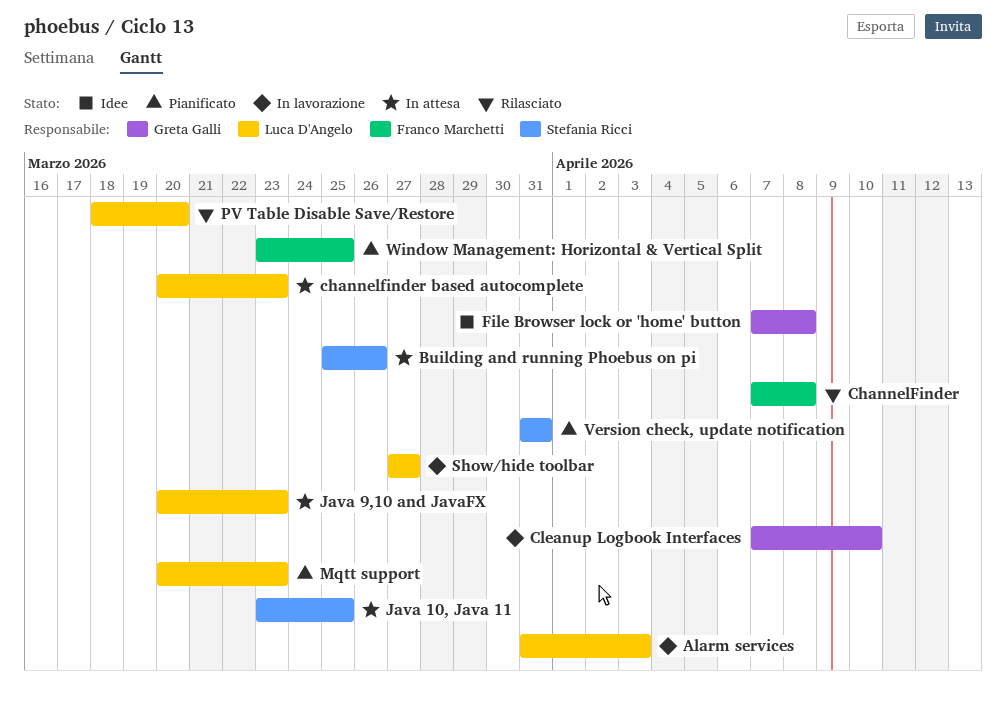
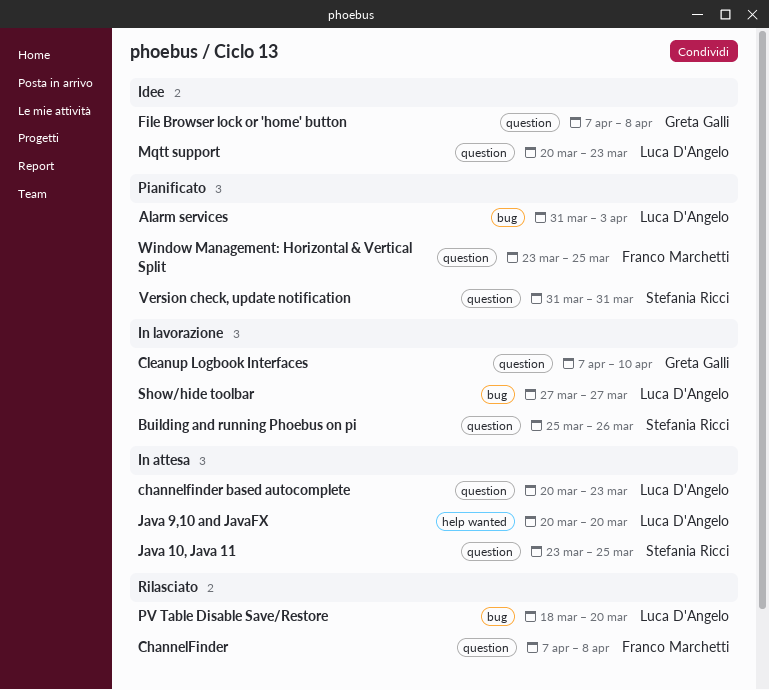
Alarm services, status: In lavorazione -> Pianificato
Building and running Phoebus on pi, status: In attesa -> In lavorazione
Java 9,10 and JavaFX, due: Mar 23 -> Mar 20
Mqtt support, status: Pianificato -> Idee

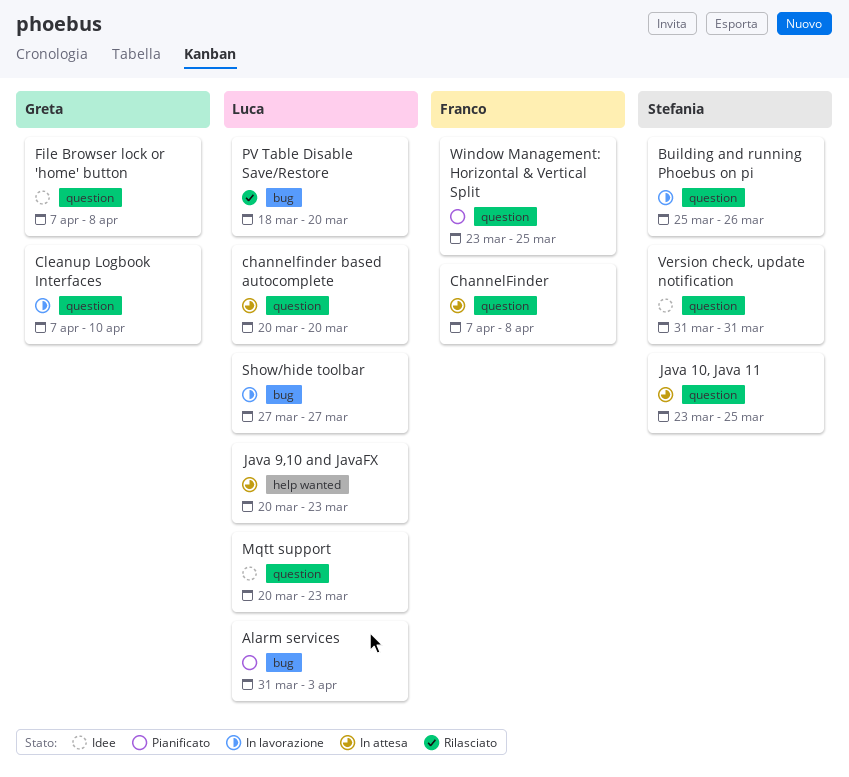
ChannelFinder, status: Rilasciato -> In attesa
channelfinder based autocomplete, due: Mar 23 -> Mar 20
Java 9,10 and JavaFX, due: Mar 20 -> Mar 23
Version check, update notification, status: Pianificato -> Idee

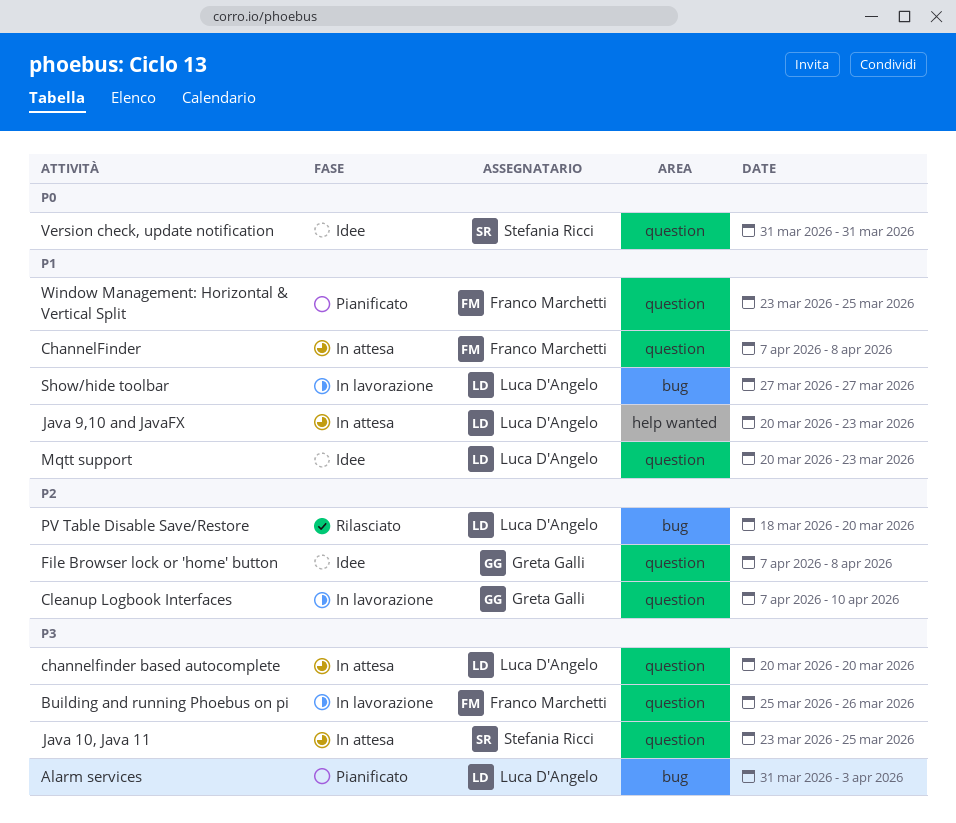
Building and running Phoebus on pi, owner: Stefania Ricci -> Franco Marchetti

